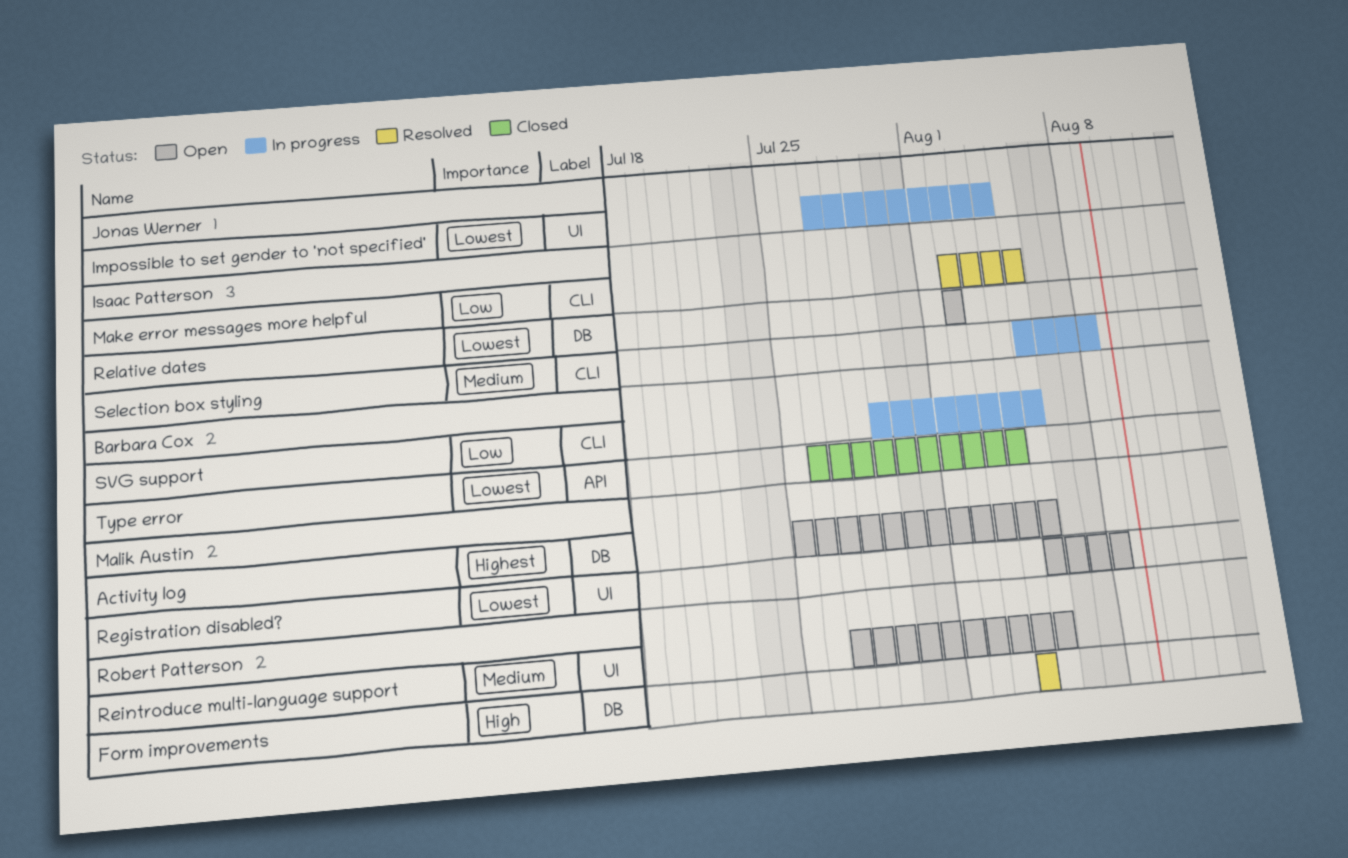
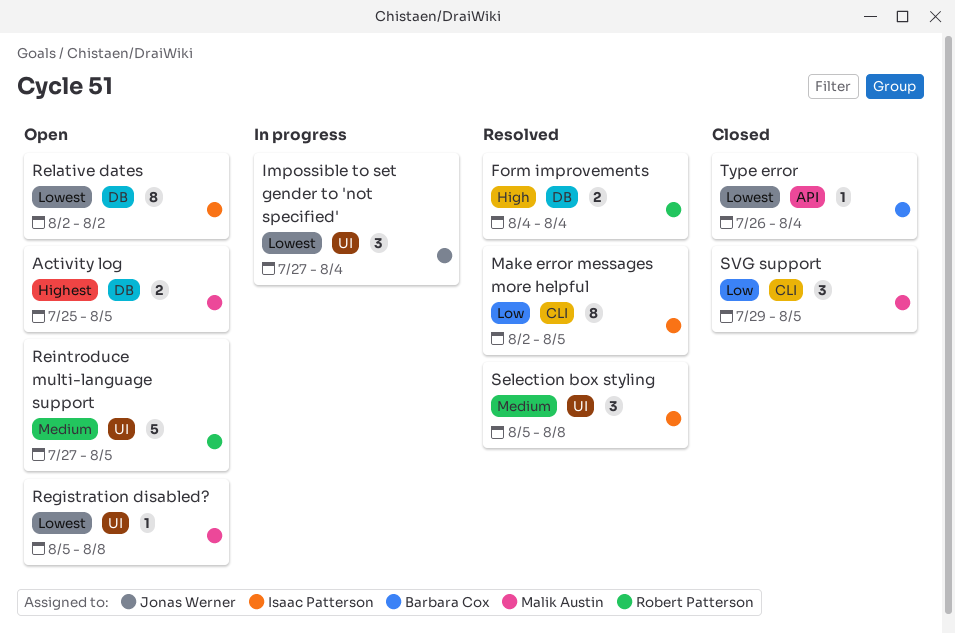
Selection box styling, status: In progress -> Resolved
Selection box styling, label: CLI -> UI
SVG support, status: In progress -> Closed
SVG support, owner: Barbara Cox -> Malik Austin

